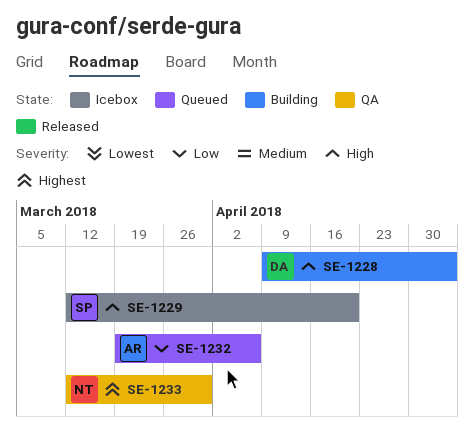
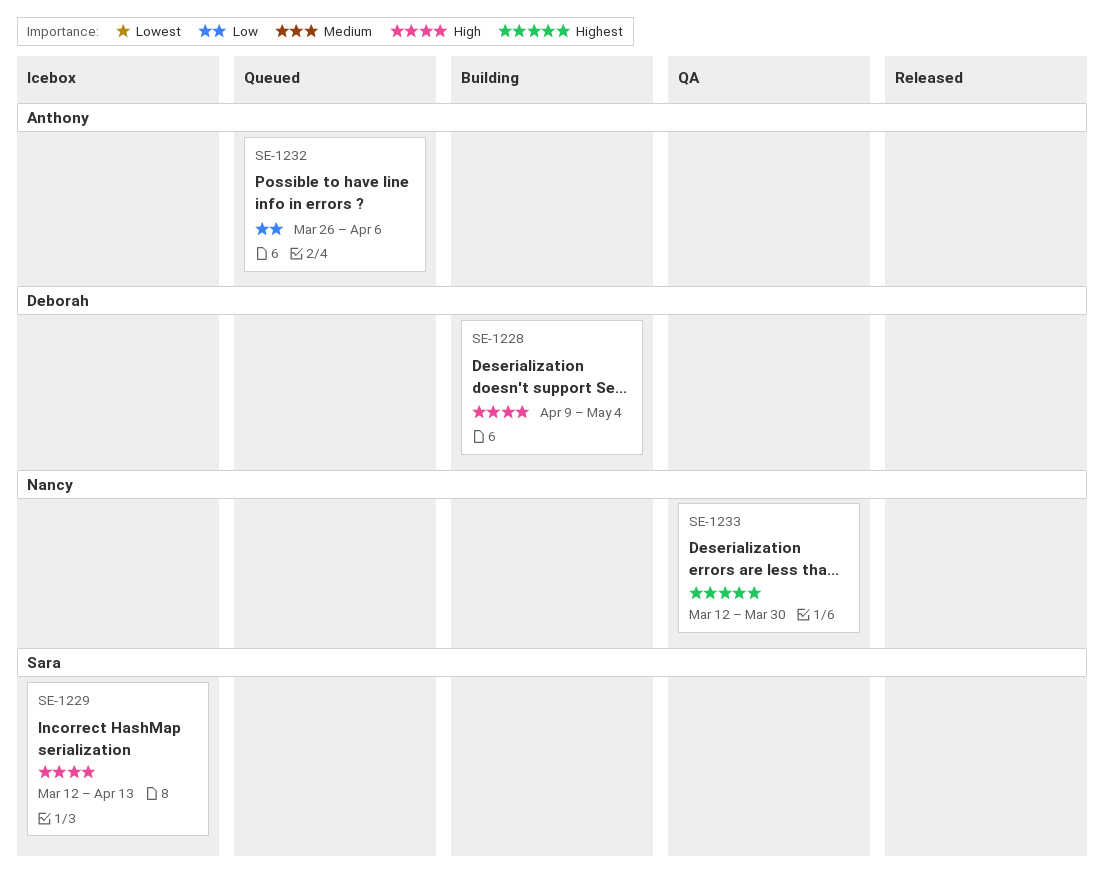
SE-1229, due: Apr 20 -> Apr 13
SE-1232, start: Mar 19 -> Mar 26

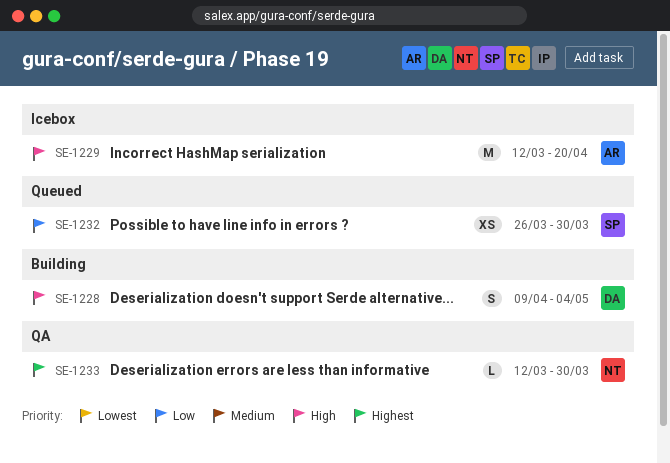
SE-1229, owner: Sara -> Anthony
SE-1229, due: Apr 13 -> Apr 20
SE-1232, owner: Anthony -> Sara
SE-1232, due: Apr 6 -> Mar 30

